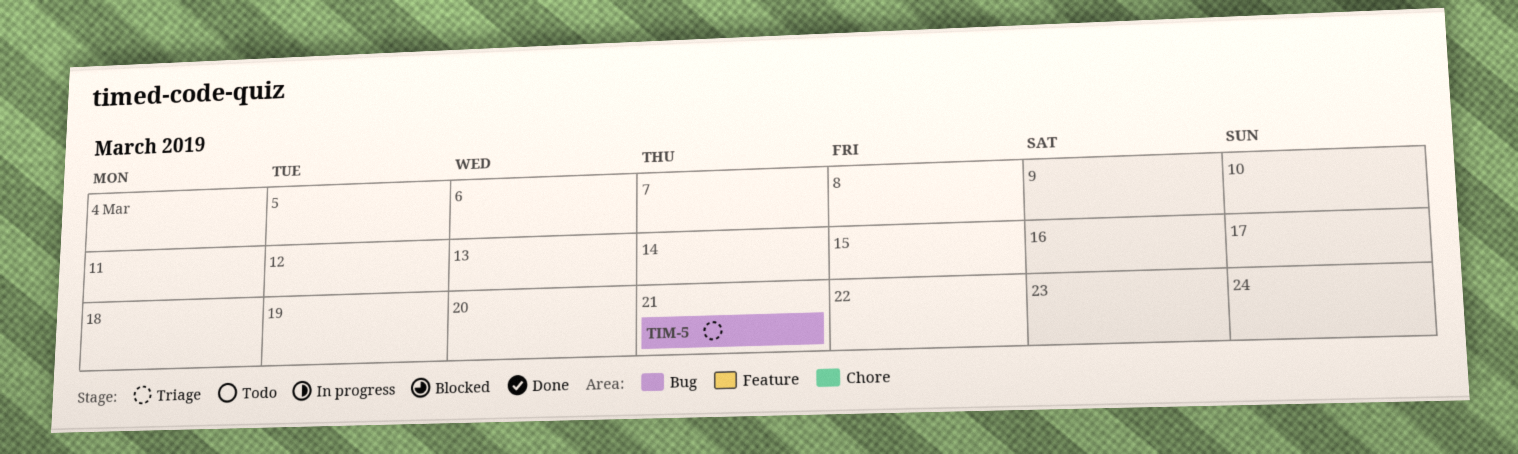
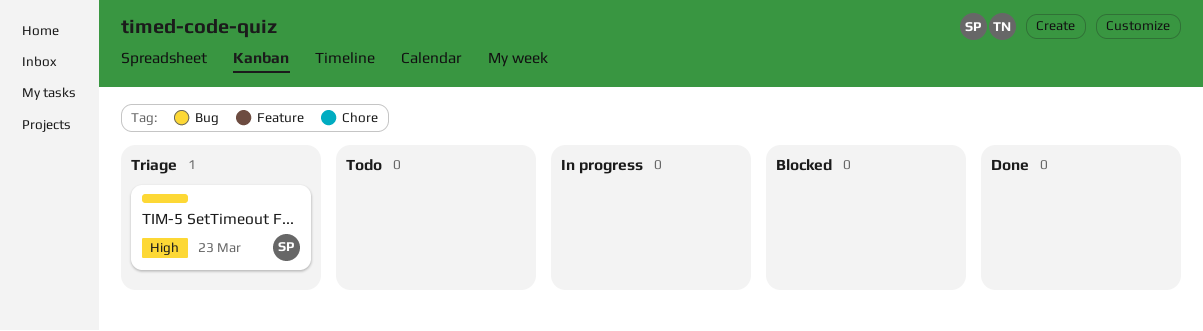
TIM-5, due: Mar 21 -> Mar 23

